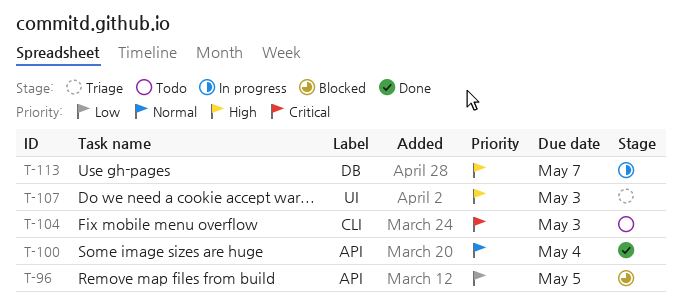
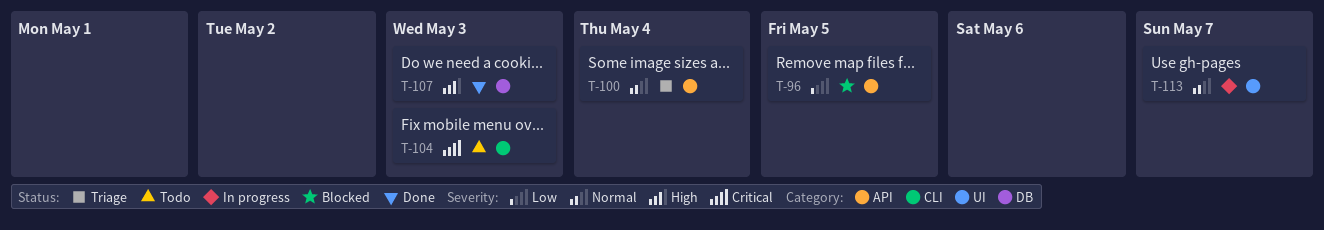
T-100, status: Done -> Triage
T-107, status: Triage -> Done
T-107, label: UI -> DB
T-113, priority: High -> Normal
T-113, label: DB -> UI

